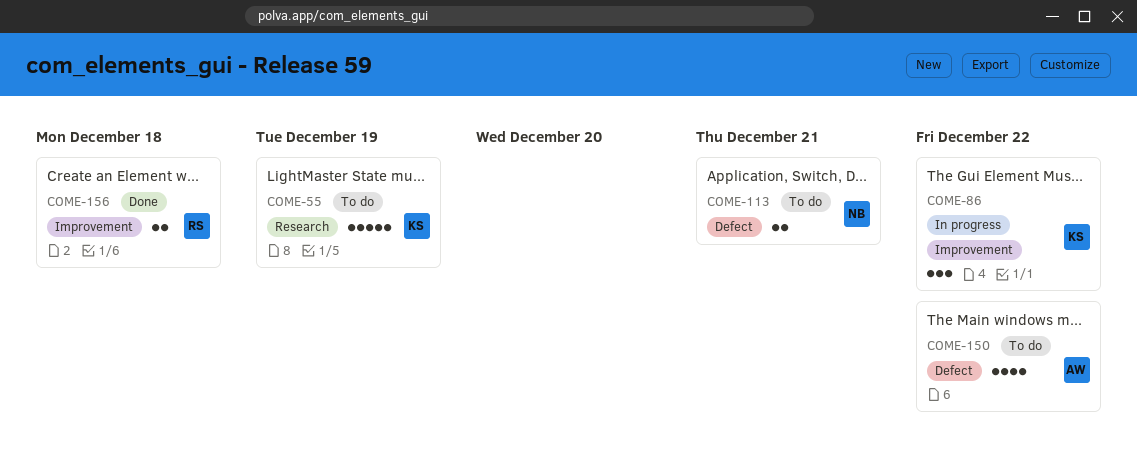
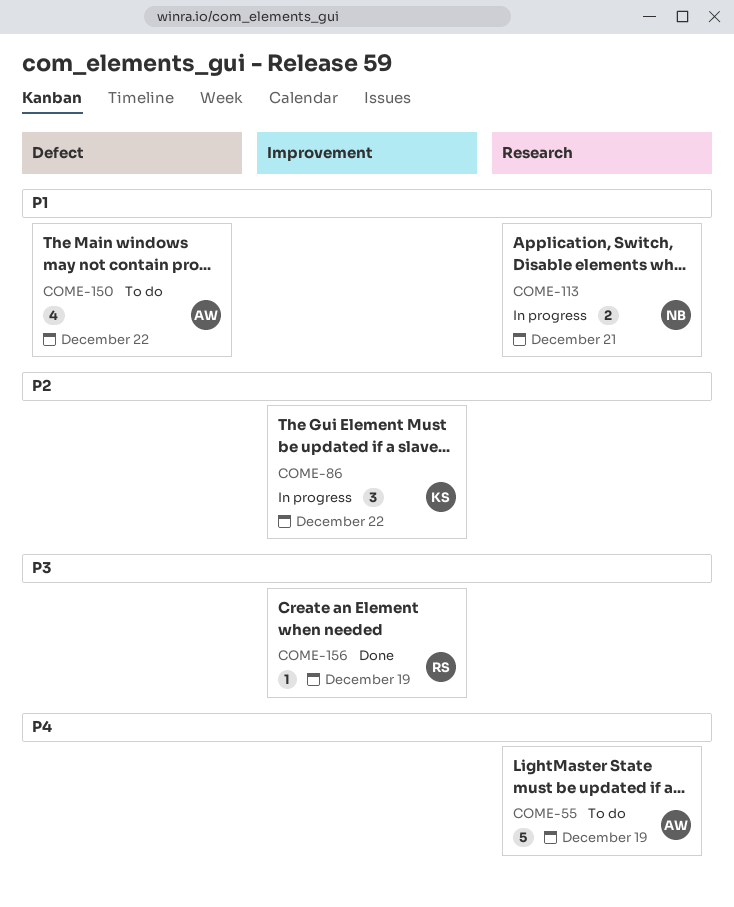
COME-55, owner: KS -> AW
COME-113, status: To do -> In progress
COME-113, label: Defect -> Research
COME-156, estimate: 2 -> 1
COME-156, due: Dec 18 -> Dec 19

